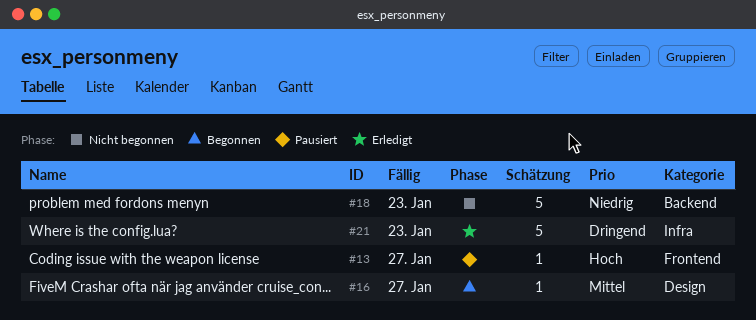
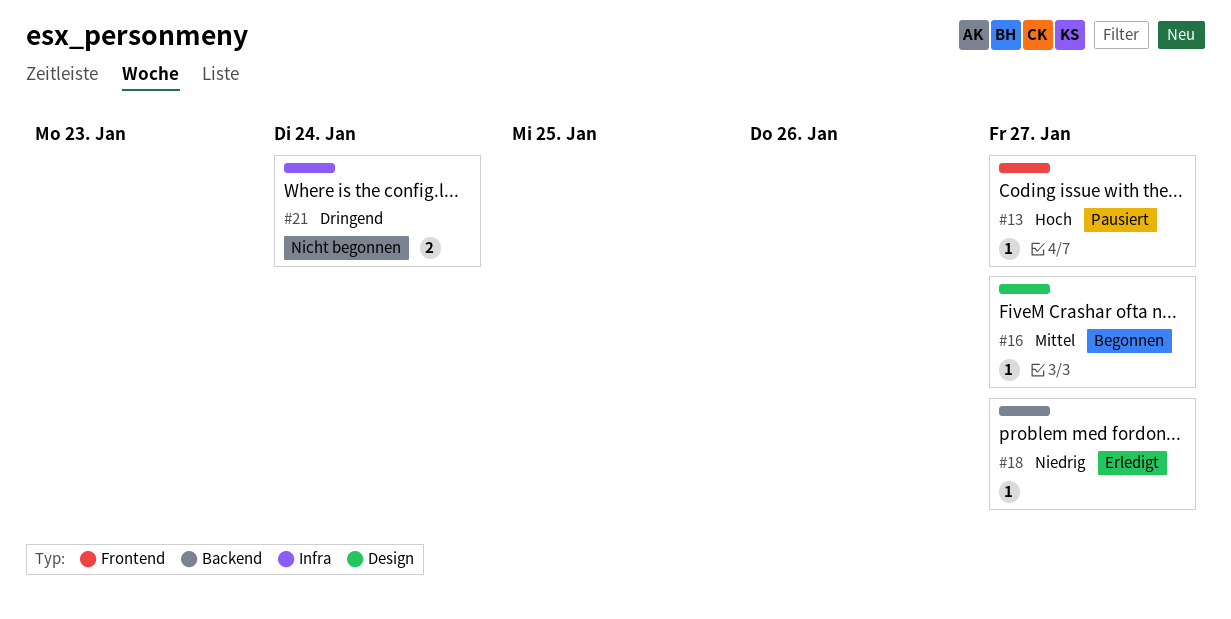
#18, status: Nicht begonnen -> Erledigt
#18, estimate: 5 -> 1
#18, due: Jan 23 -> Jan 27
#21, status: Erledigt -> Nicht begonnen
#21, estimate: 5 -> 2
#21, due: Jan 23 -> Jan 24

